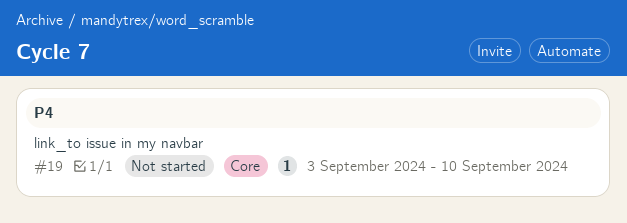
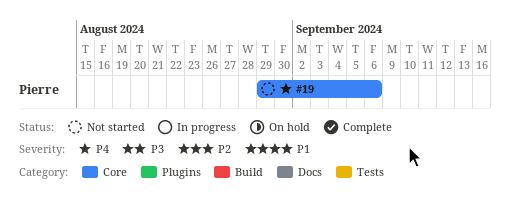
#19, start: Sep 3 -> Aug 29
#19, due: Sep 10 -> Sep 6

